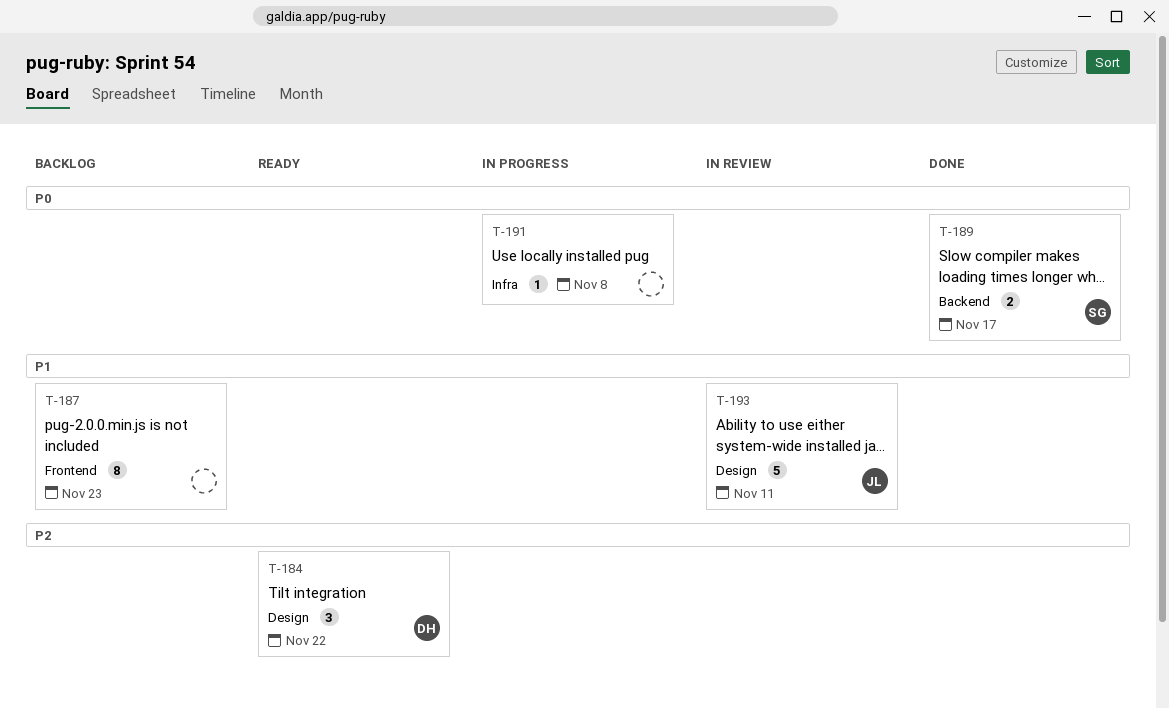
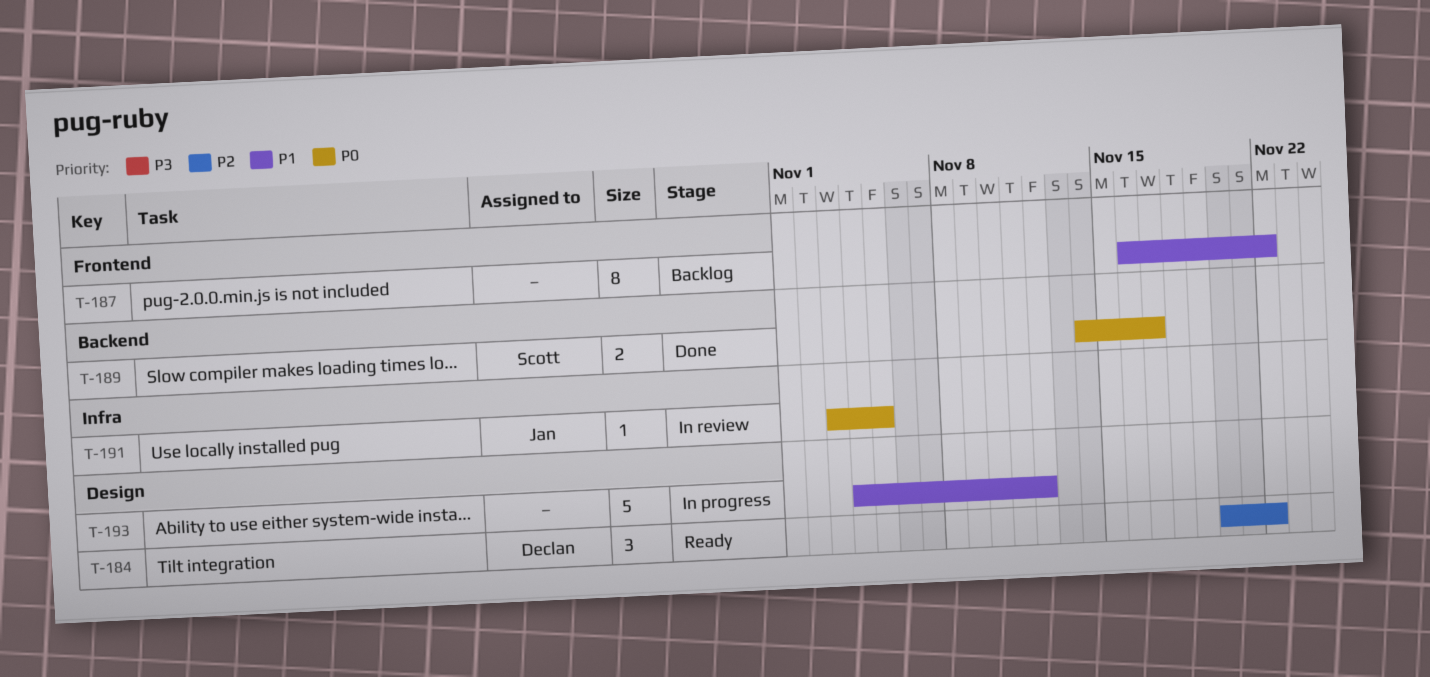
T-187, due: Nov 23 -> Nov 22
T-191, status: In progress -> In review
T-191, owner: none -> Jan
T-191, due: Nov 8 -> Nov 5
T-193, status: In review -> In progress
T-193, owner: Jan -> none
T-193, due: Nov 11 -> Nov 12

